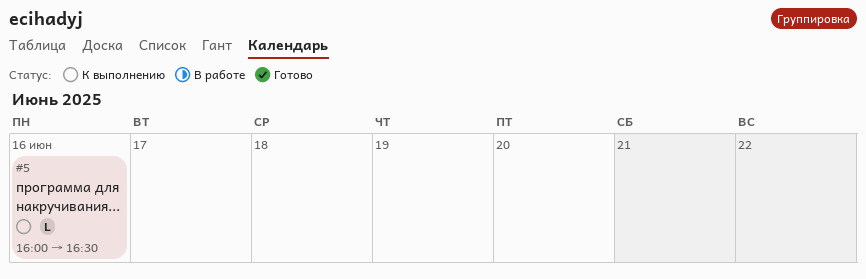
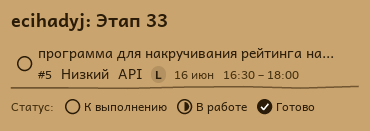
#5, begins: 16:00 -> 16:30
#5, ends: 16:30 -> 18:00

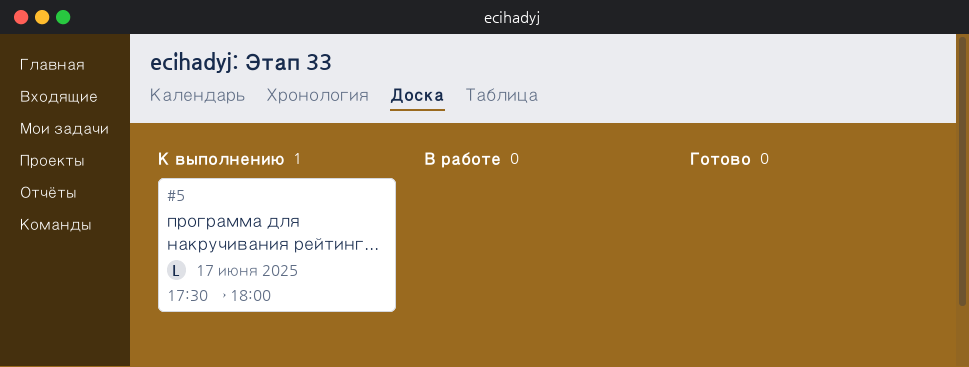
#5, day: Jun 16 -> Jun 17
#5, begins: 16:30 -> 17:30

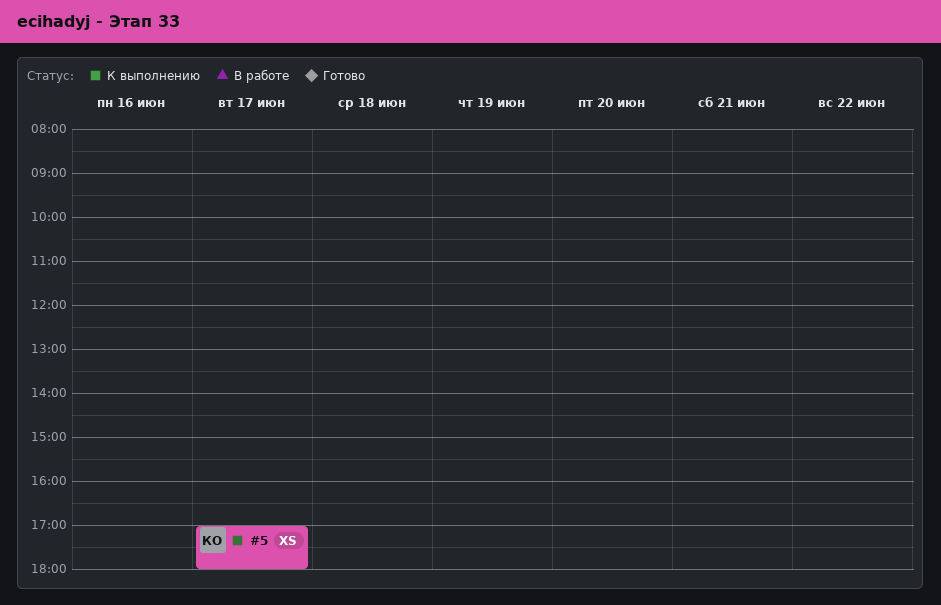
#5, estimate: L -> XS
#5, begins: 17:30 -> 17:00

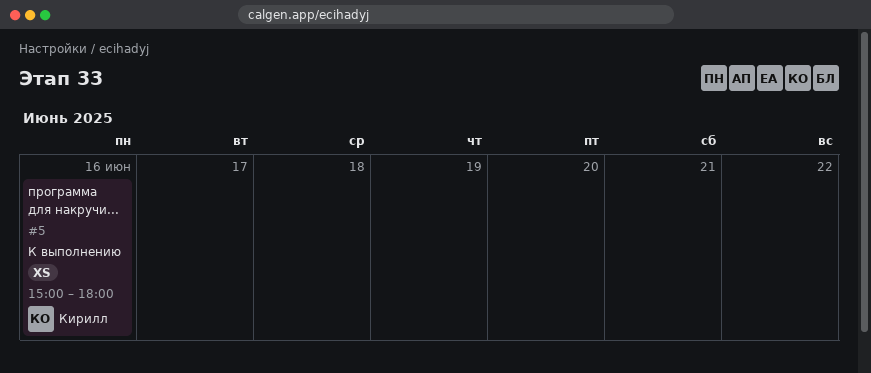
#5, day: Jun 17 -> Jun 16
#5, begins: 17:00 -> 15:00

